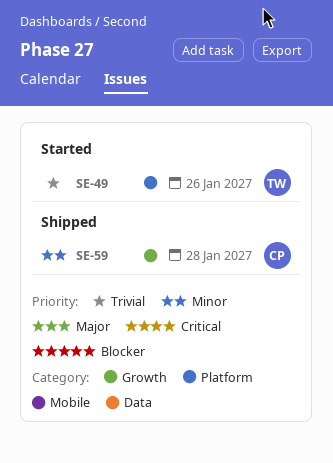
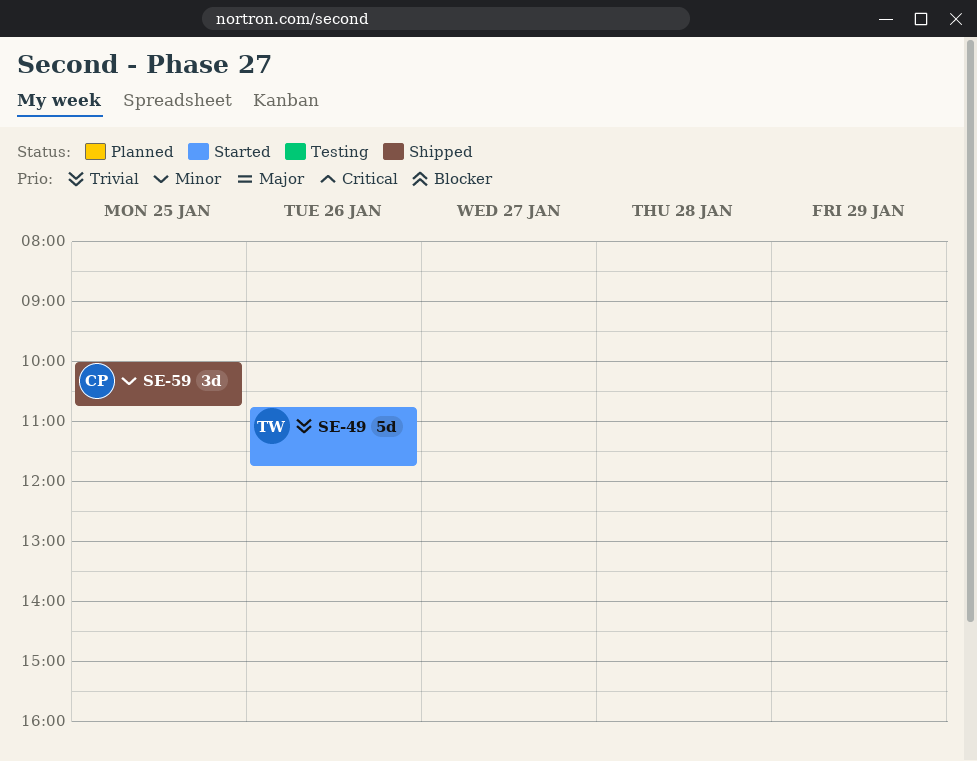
SE-59, day: Jan 28 -> Jan 25

